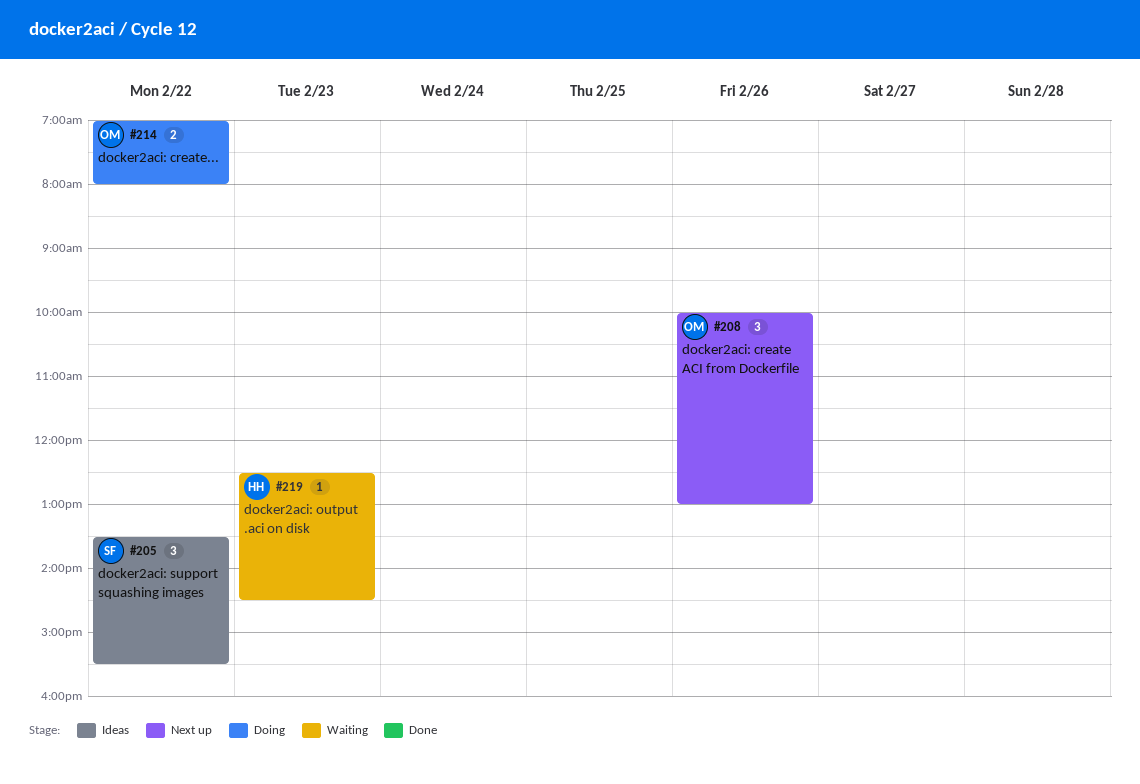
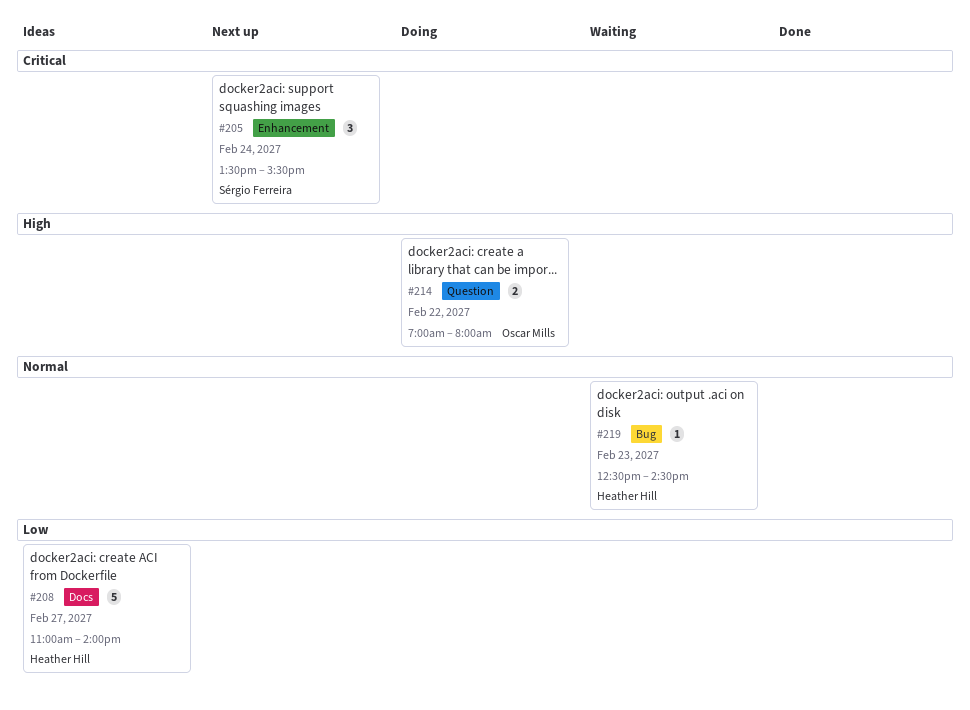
#205, status: Ideas -> Next up
#205, day: Feb 22 -> Feb 24
#208, status: Next up -> Ideas
#208, owner: Oscar Mills -> Heather Hill
#208, estimate: 3 -> 5
#208, day: Feb 26 -> Feb 27
#208, begins: 10:00 -> 11:00
#208, ends: 13:00 -> 14:00

